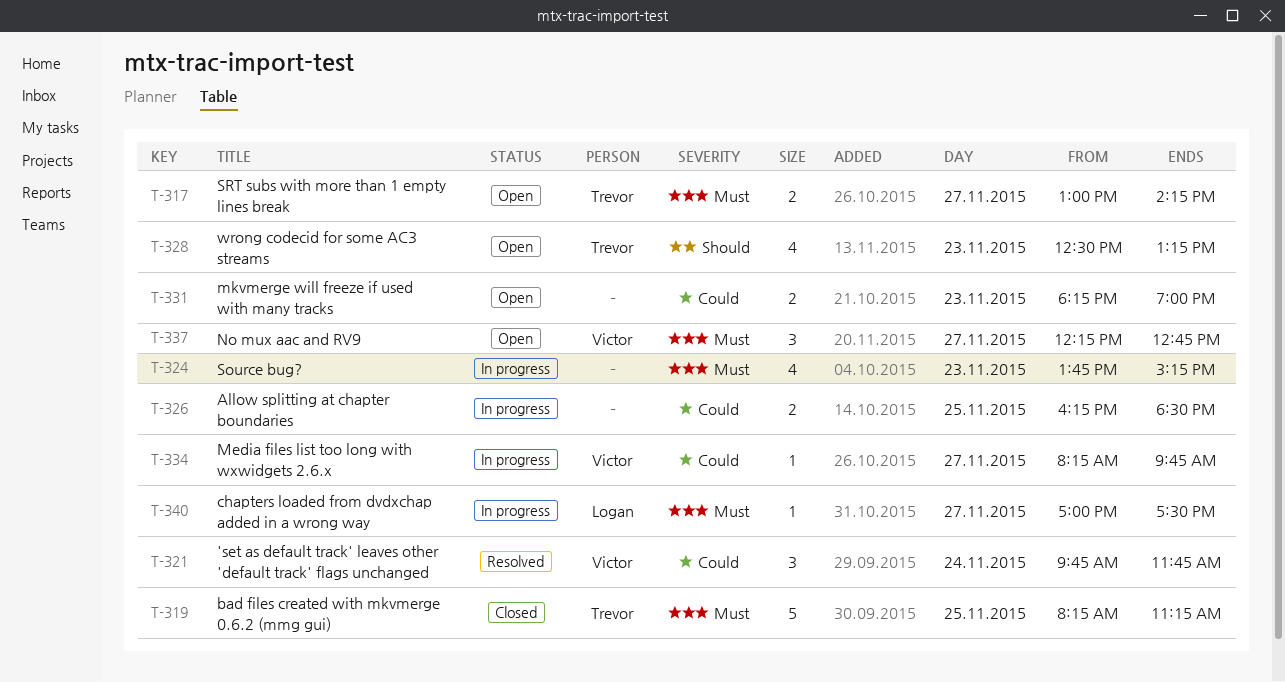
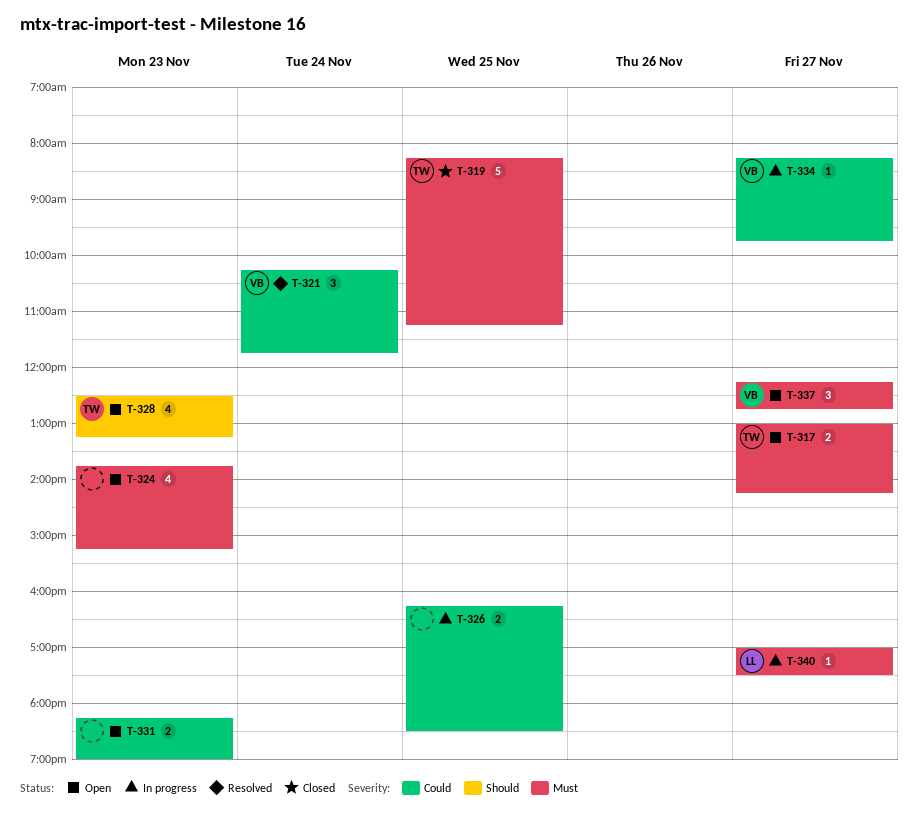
T-321, begins: 09:45 -> 10:15
T-324, status: In progress -> Open

